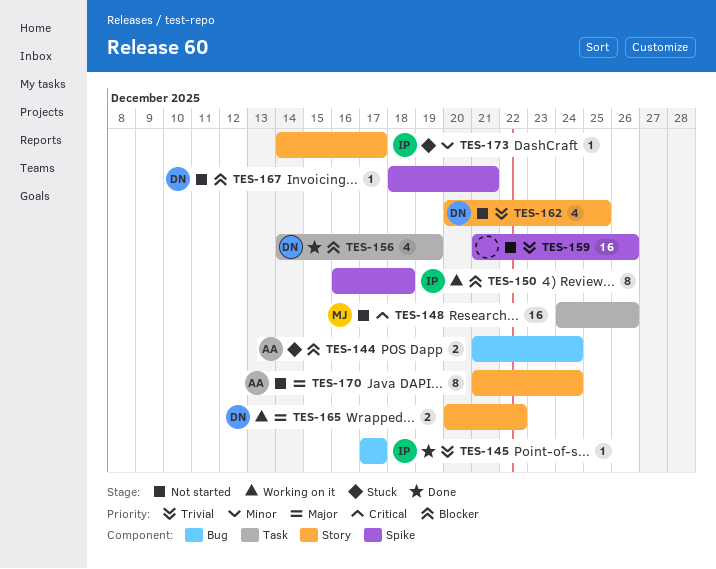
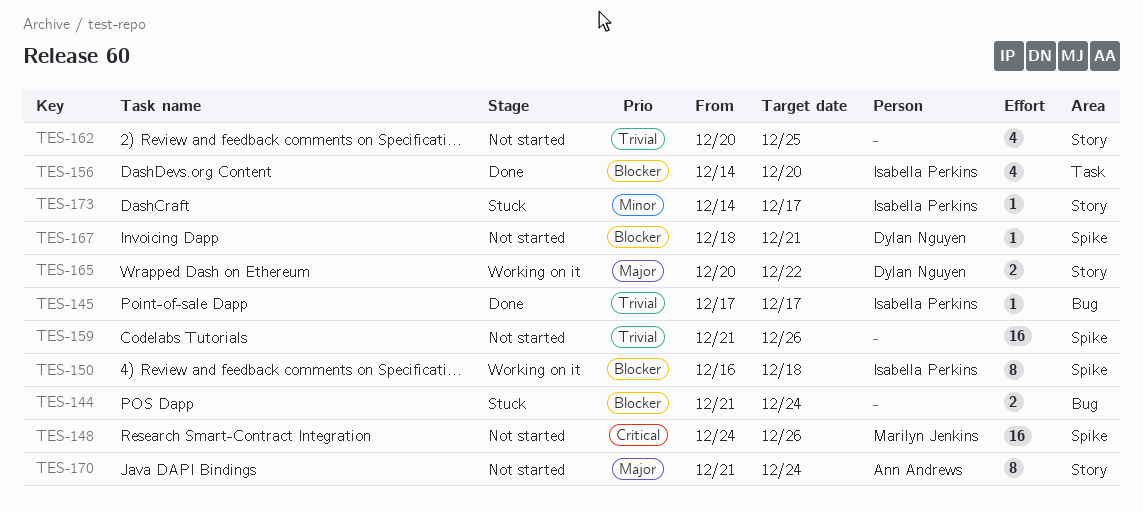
TES-144, owner: Ann Andrews -> none
TES-148, label: Task -> Spike
TES-156, owner: Dylan Nguyen -> Isabella Perkins
TES-156, due: Dec 19 -> Dec 20
TES-162, owner: Dylan Nguyen -> none

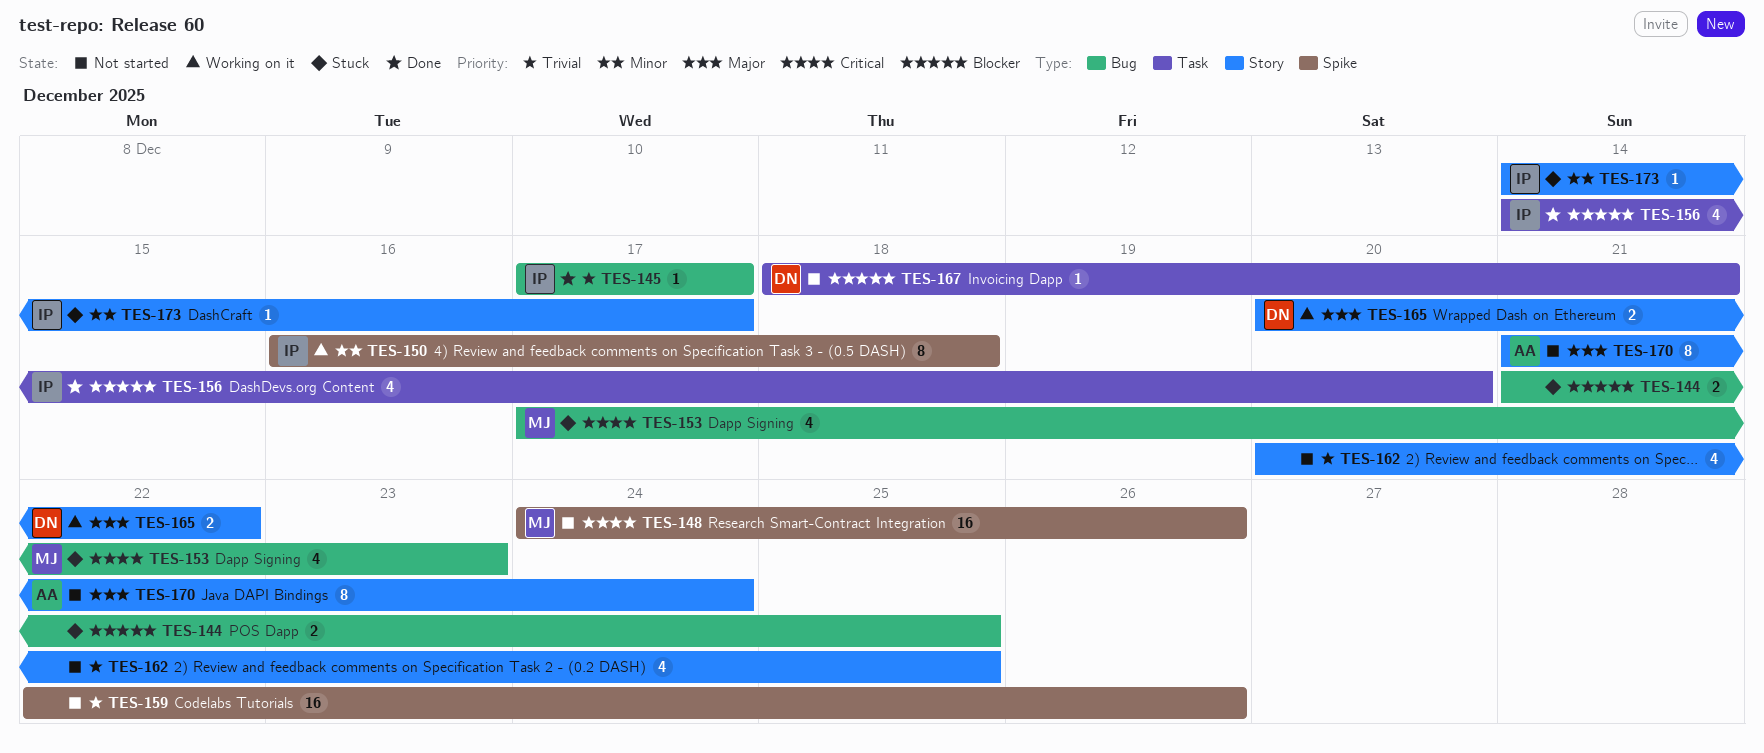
TES-144, due: Dec 24 -> Dec 25
TES-150, priority: Blocker -> Minor
TES-153: none -> present
TES-159, start: Dec 21 -> Dec 22
TES-167, label: Spike -> Task

